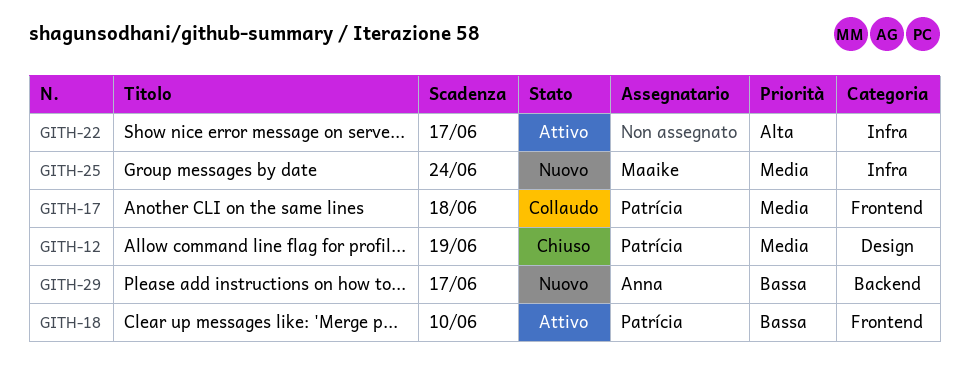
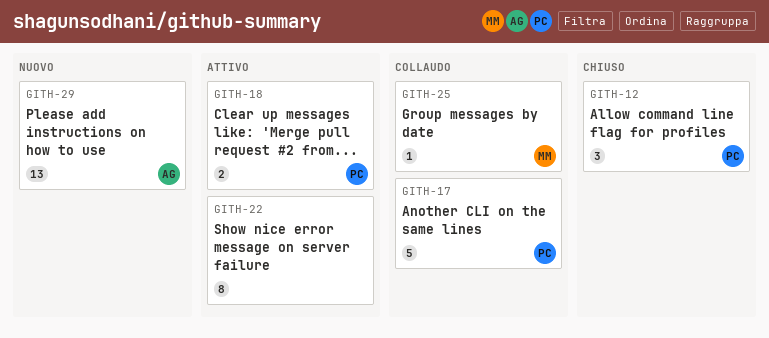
GITH-25, status: Nuovo -> Collaudo

